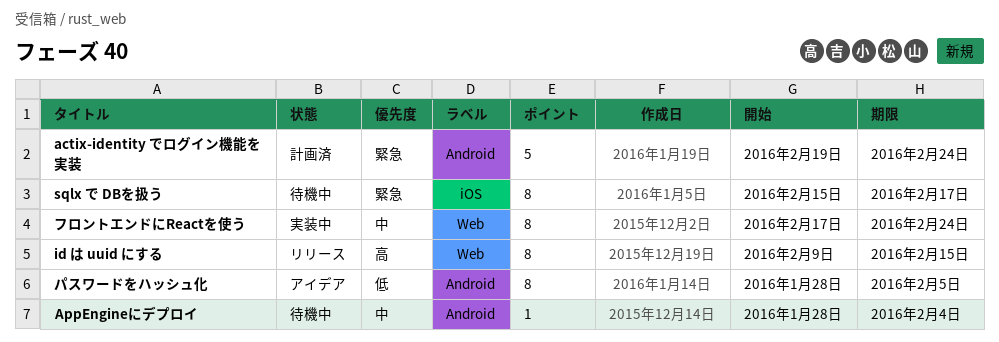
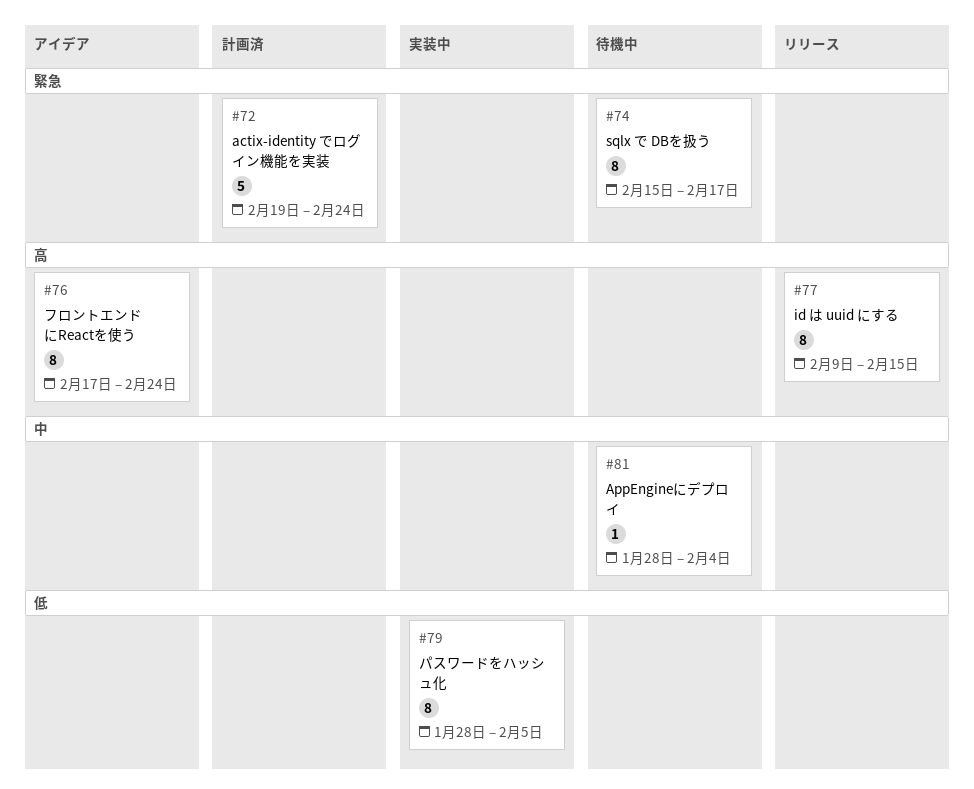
パスワードをハッシュ化, status: アイデア -> 実装中
フロントエンドにReactを使う, status: 実装中 -> アイデア
フロントエンドにReactを使う, priority: 中 -> 高

